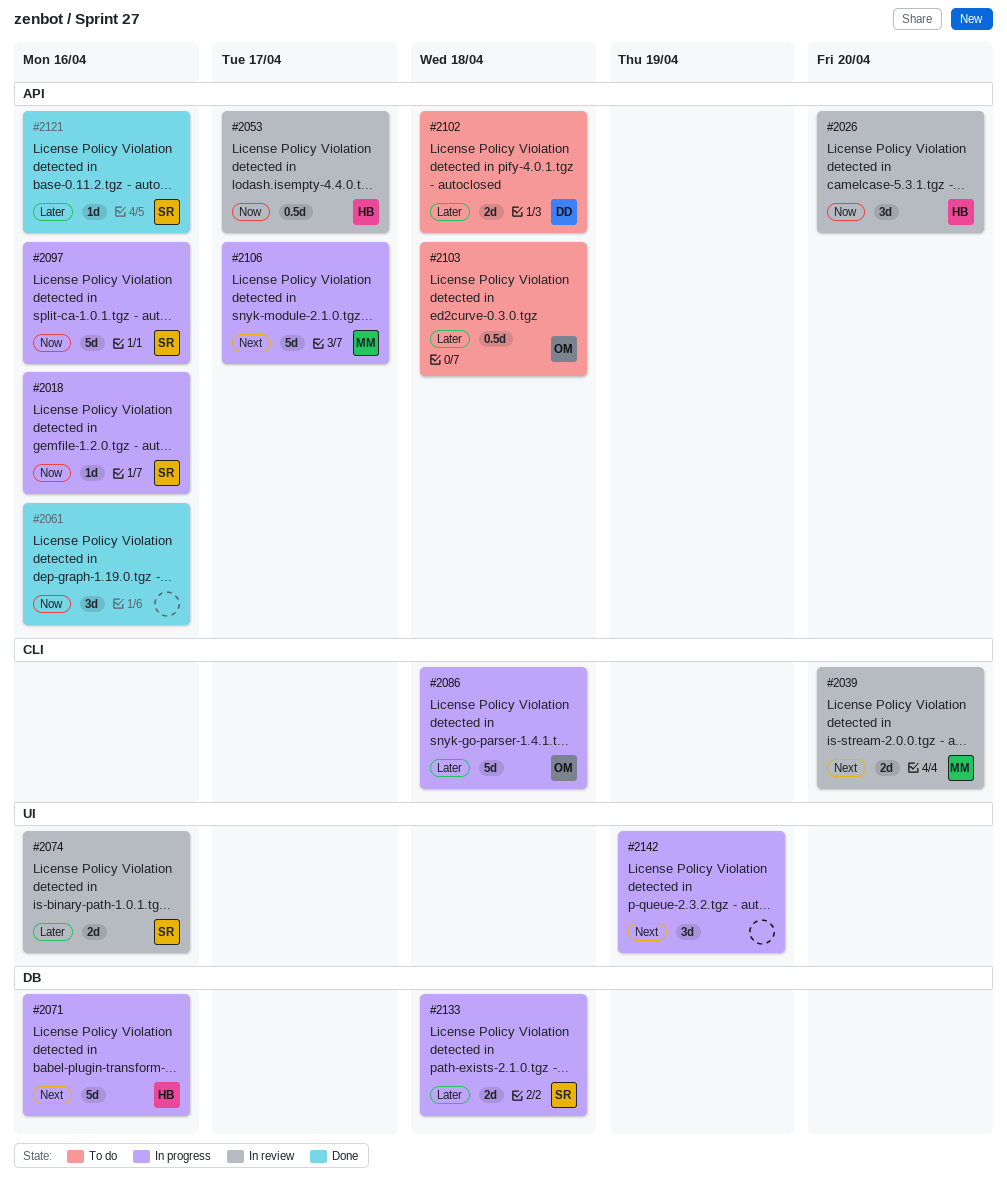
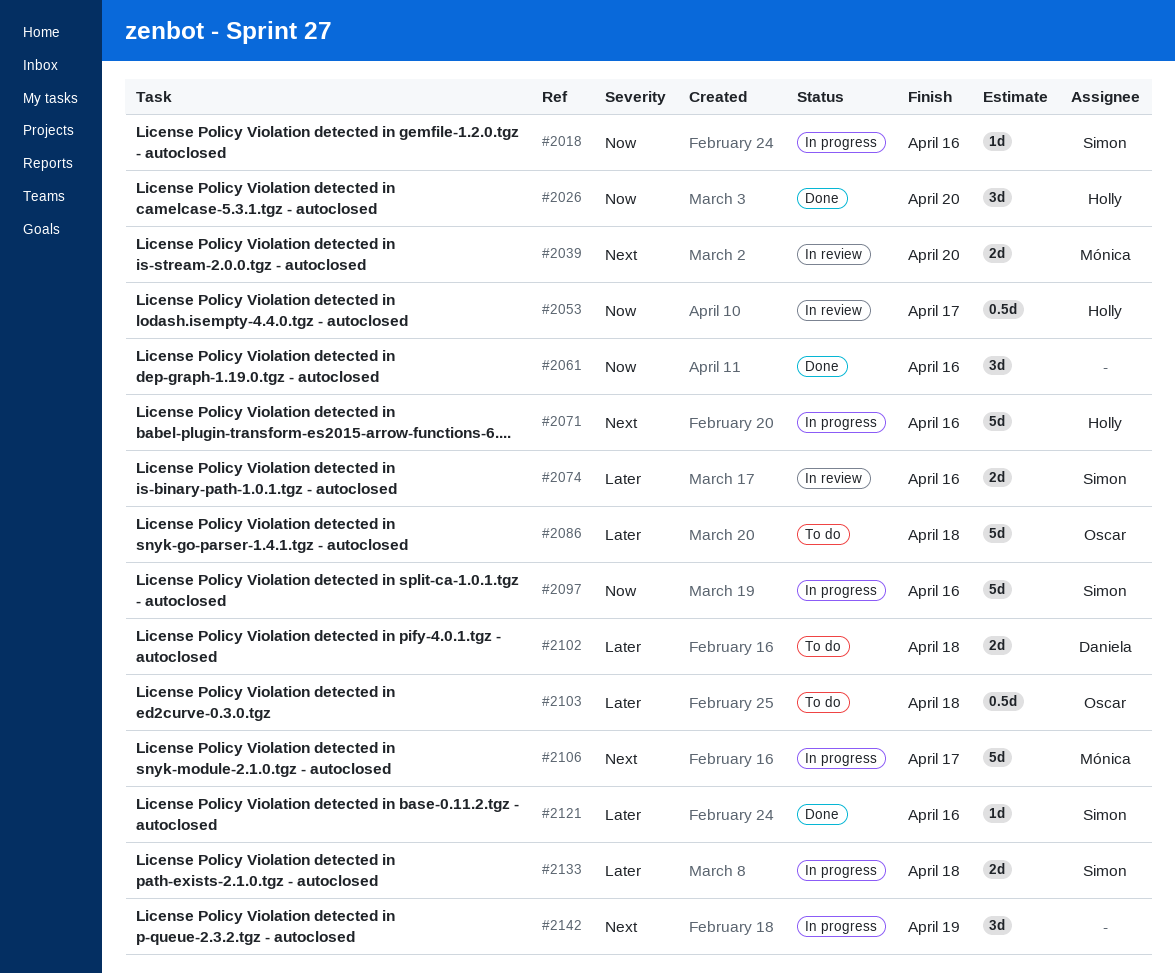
#2026, status: In review -> Done
#2086, status: In progress -> To do

